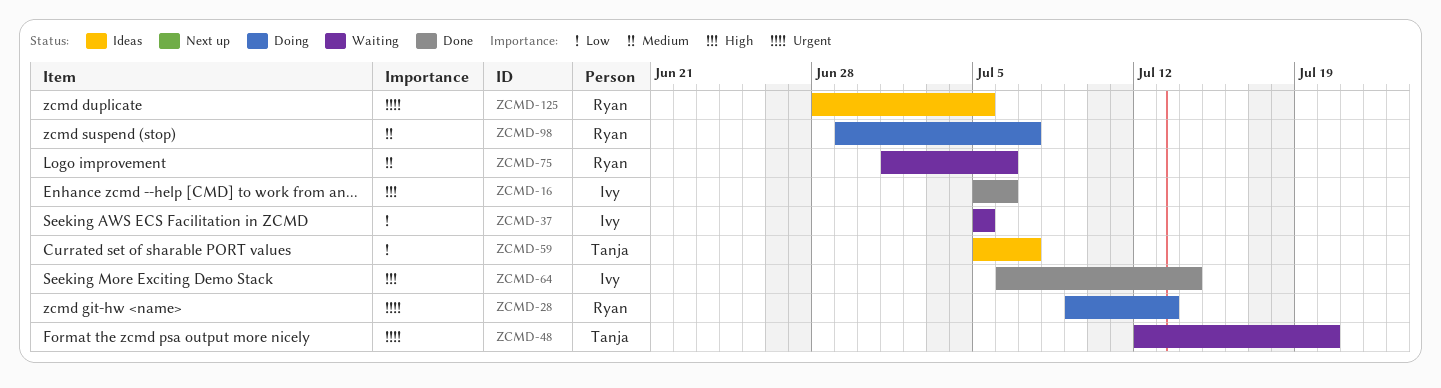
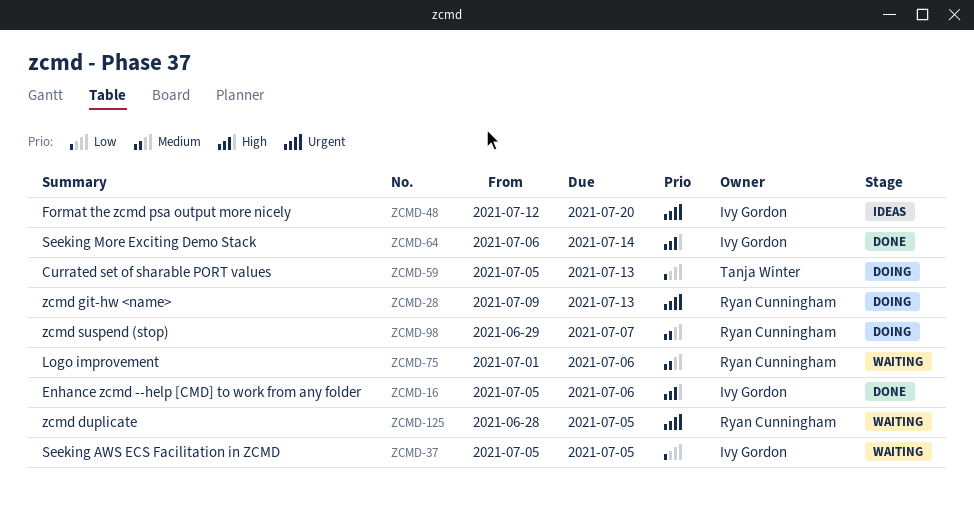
ZCMD-48, status: Waiting -> Ideas
ZCMD-48, owner: Tanja Winter -> Ivy Gordon
ZCMD-59, status: Ideas -> Doing
ZCMD-59, due: Jul 7 -> Jul 13
ZCMD-125, status: Ideas -> Waiting

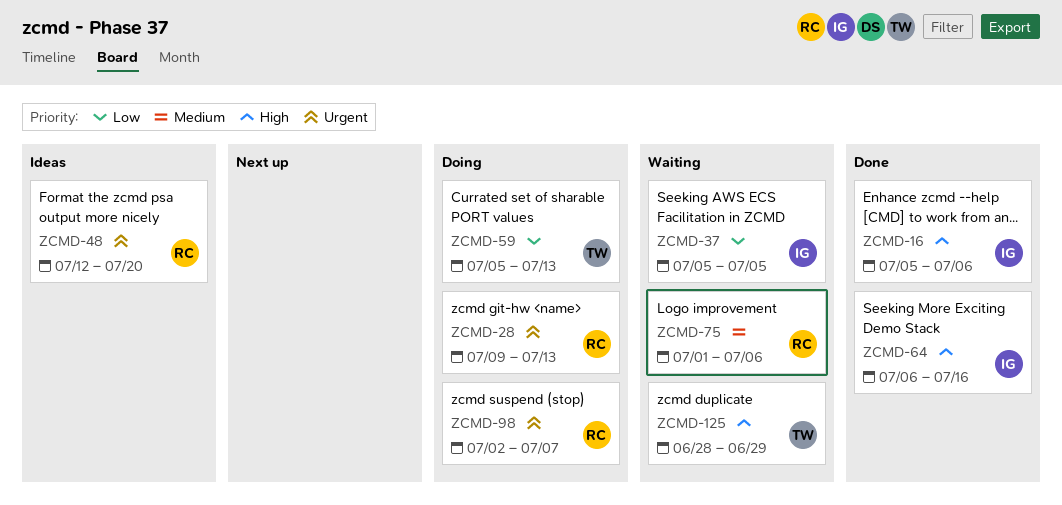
ZCMD-48, owner: Ivy Gordon -> Ryan Cunningham
ZCMD-64, due: Jul 14 -> Jul 16
ZCMD-98, priority: Medium -> Urgent
ZCMD-98, start: Jun 29 -> Jul 2
ZCMD-125, owner: Ryan Cunningham -> Tanja Winter
ZCMD-125, priority: Urgent -> High
ZCMD-125, due: Jul 5 -> Jun 29

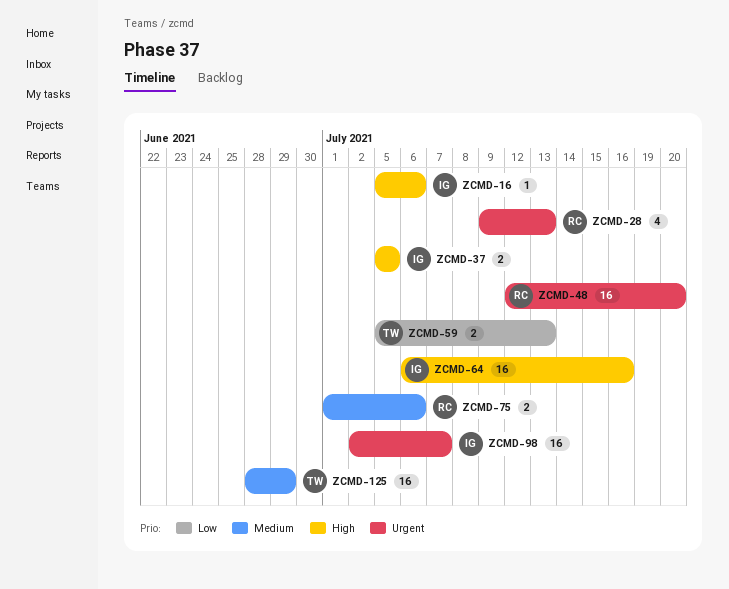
ZCMD-37, priority: Low -> High
ZCMD-98, owner: RC -> IG
ZCMD-125, priority: High -> Medium

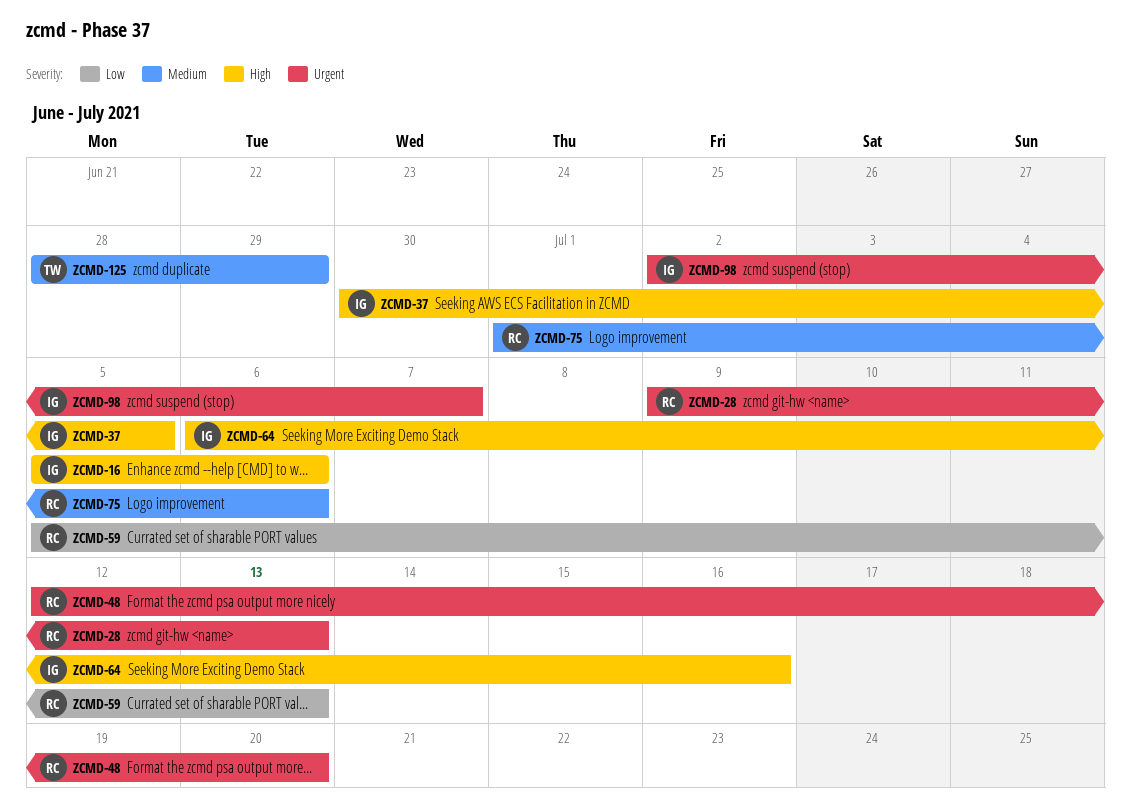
ZCMD-37, start: Jul 5 -> Jun 30
ZCMD-59, owner: TW -> RC

